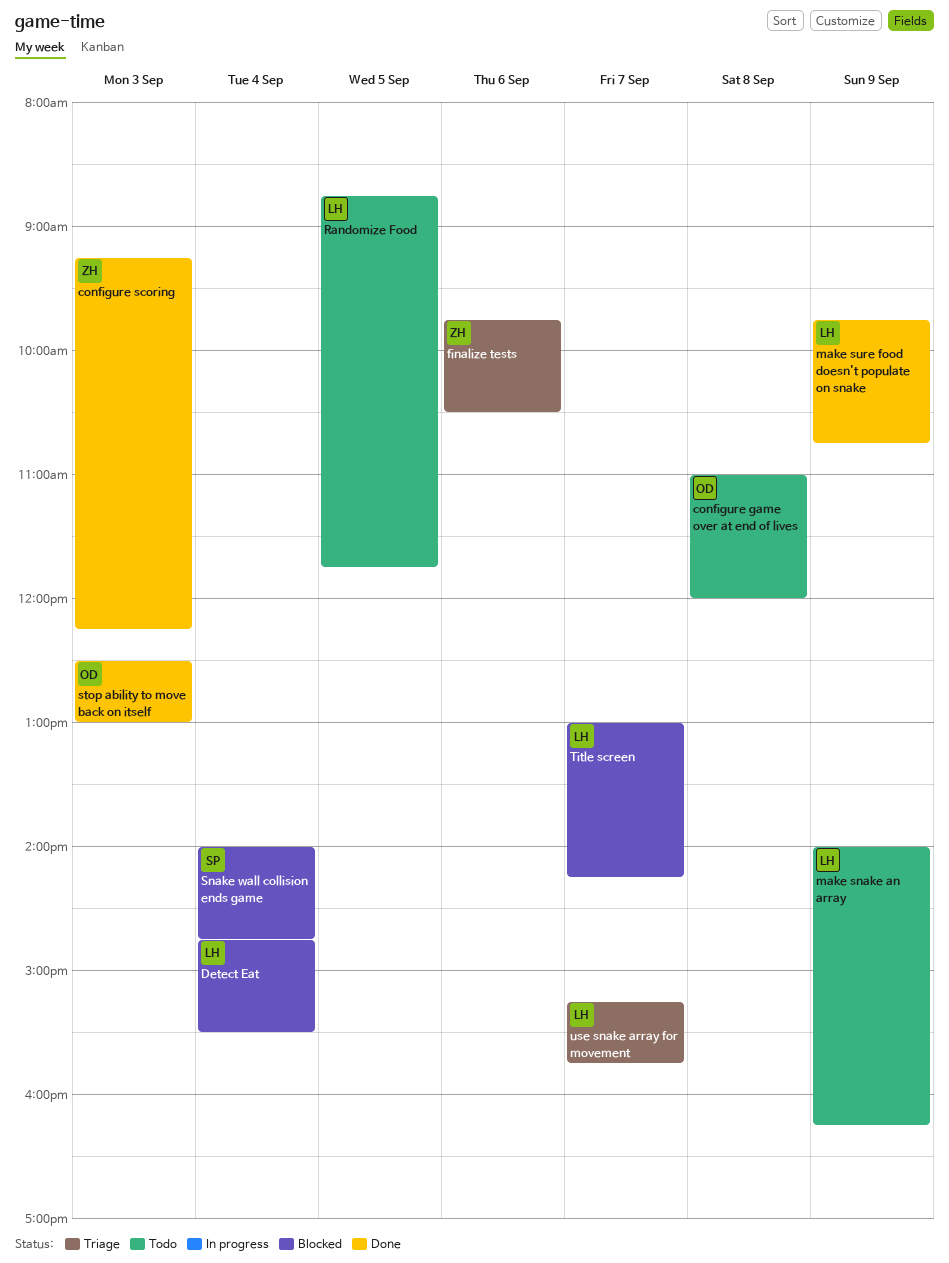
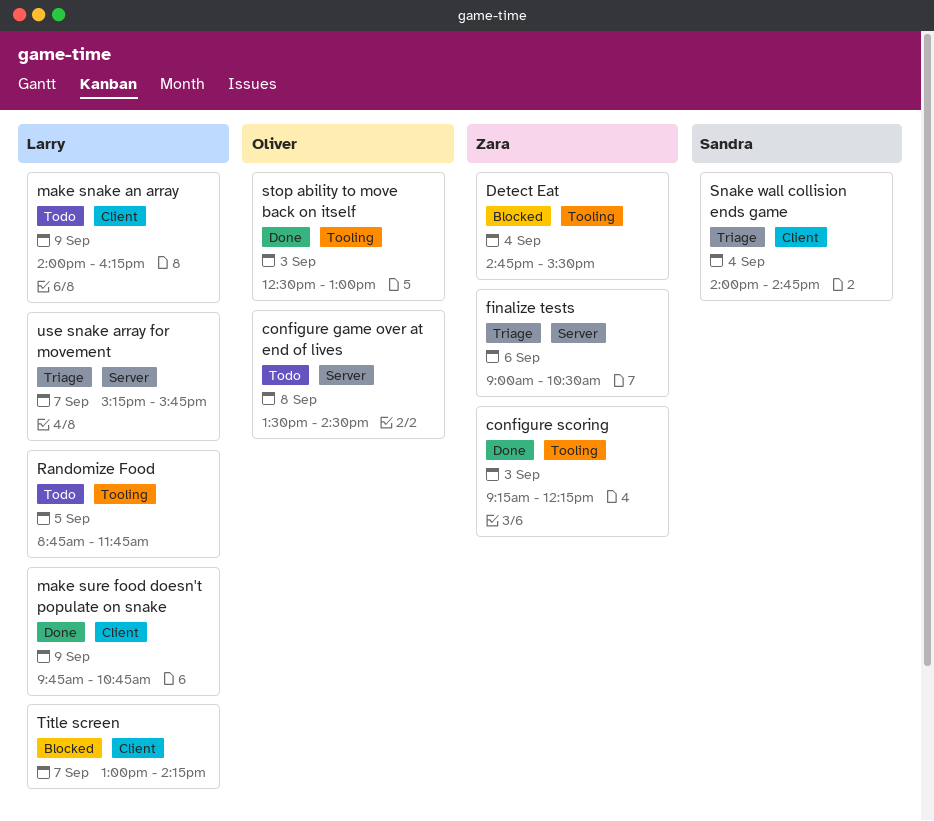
configure game over at end of lives, begins: 11:00 -> 13:30
configure game over at end of lives, ends: 12:00 -> 14:30
Detect Eat, owner: Larry -> Zara
finalize tests, begins: 09:45 -> 09:00
Snake wall collision ends game, status: Blocked -> Triage

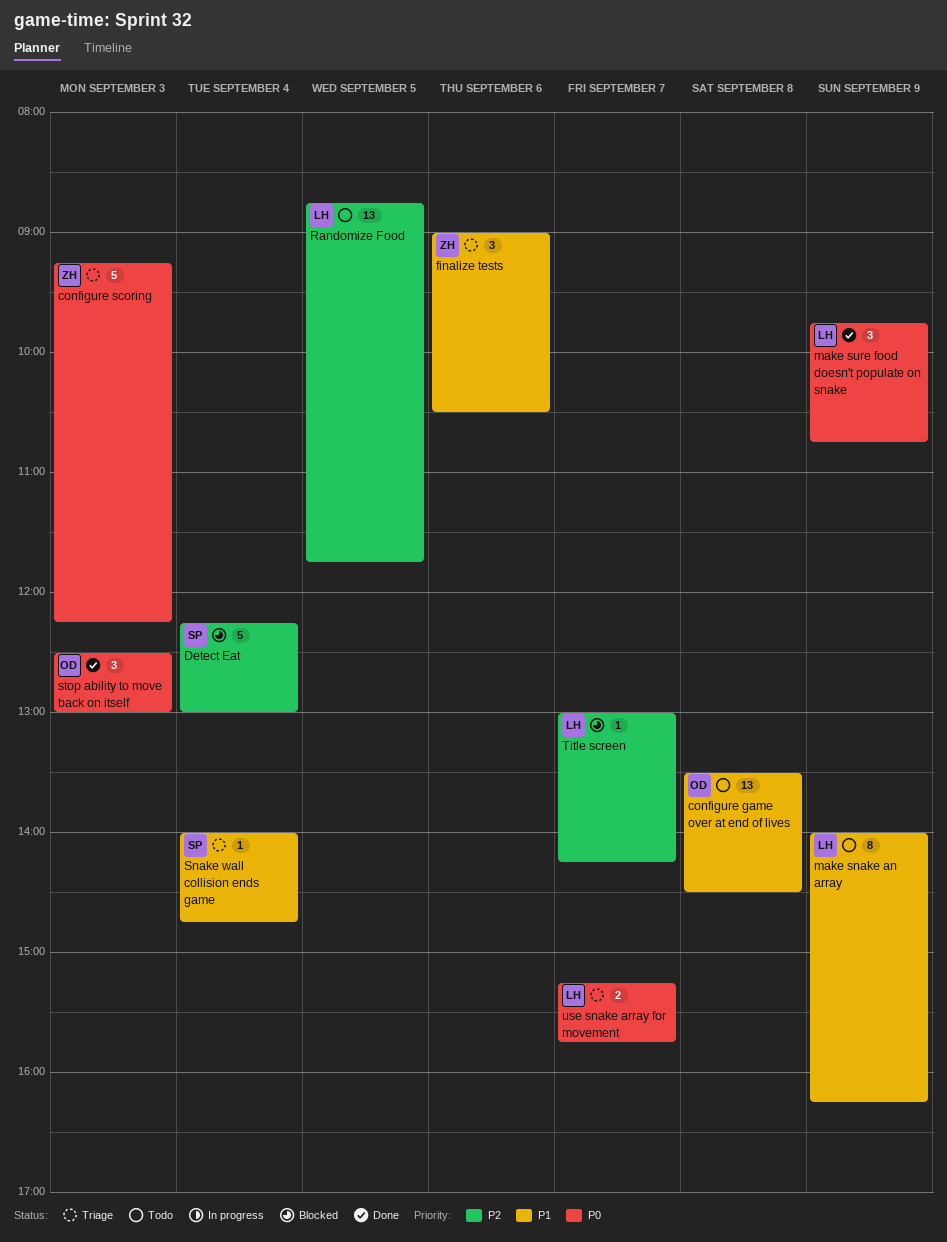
configure scoring, status: Done -> Triage
Detect Eat, owner: Zara -> Sandra
Detect Eat, begins: 14:45 -> 12:15
Detect Eat, ends: 15:30 -> 13:00

